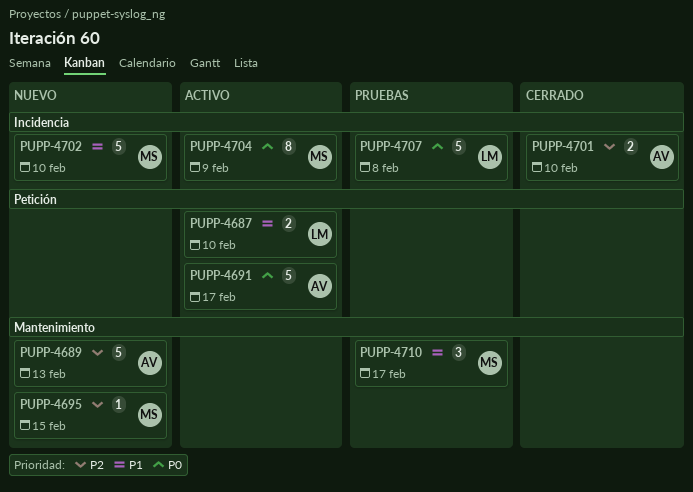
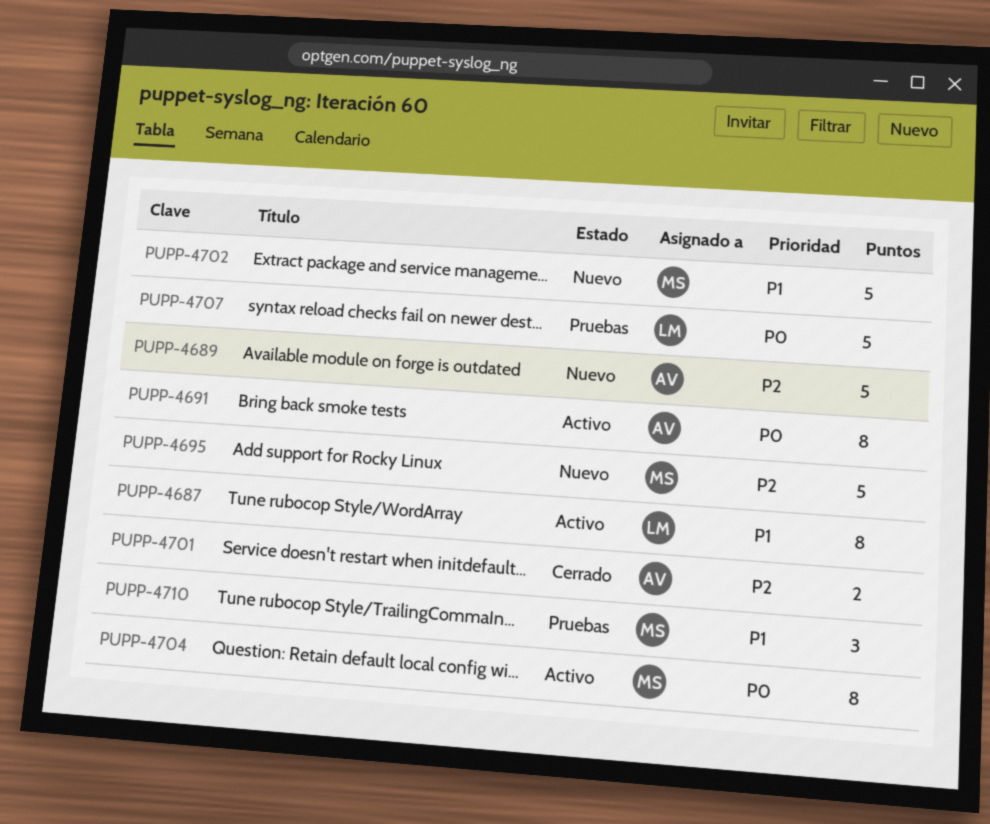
PUPP-4687, estimate: 2 -> 8
PUPP-4691, estimate: 5 -> 8
PUPP-4695, estimate: 1 -> 5

